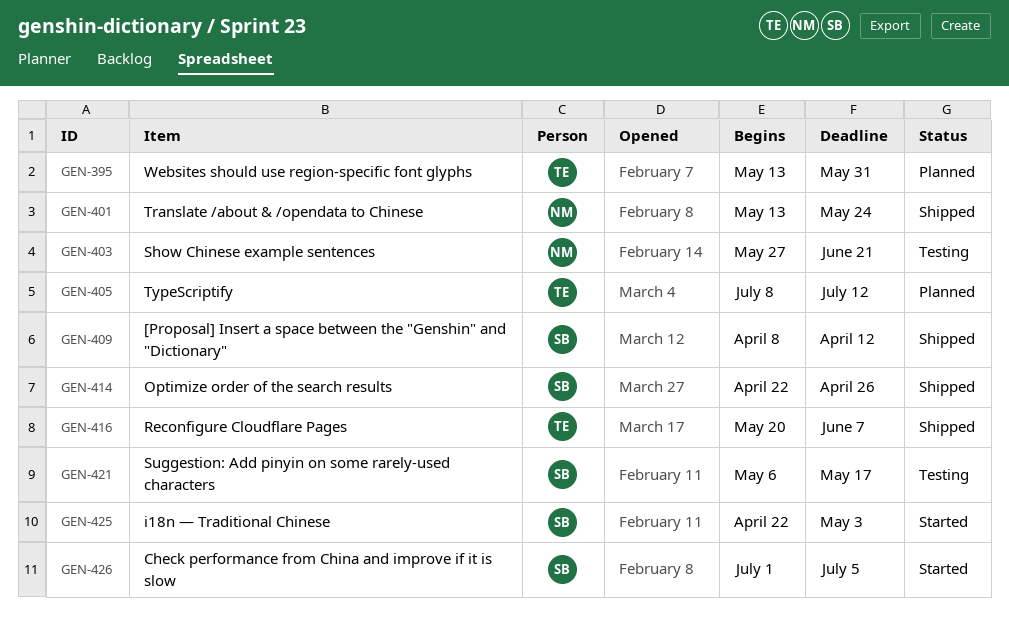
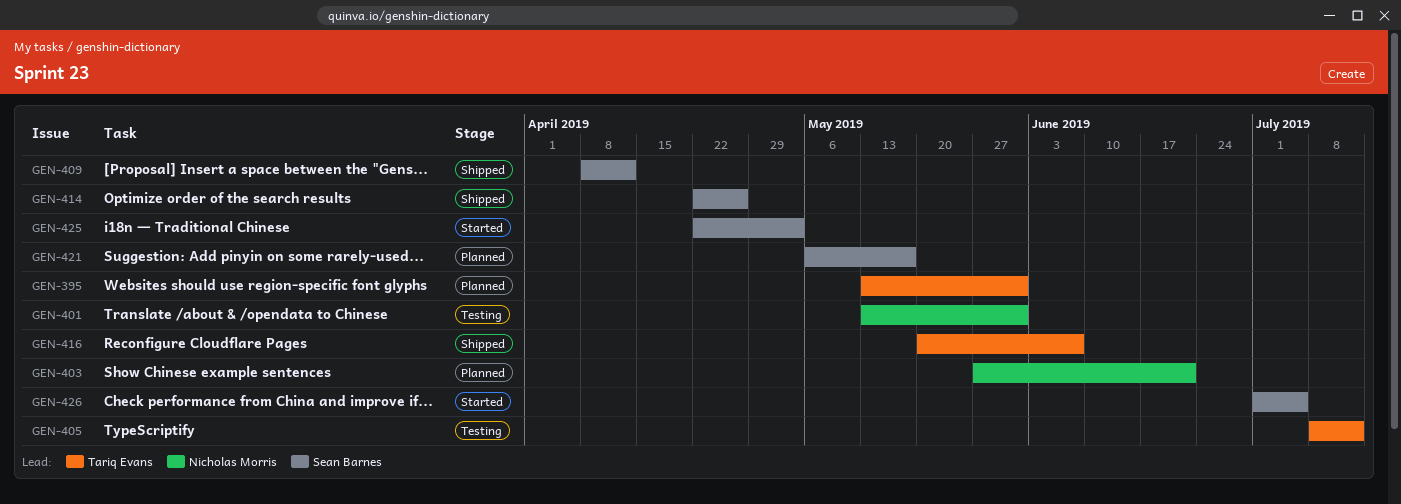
GEN-401, status: Shipped -> Testing
GEN-401, due: May 24 -> May 31
GEN-403, status: Testing -> Planned
GEN-405, status: Planned -> Testing
GEN-421, status: Testing -> Planned

